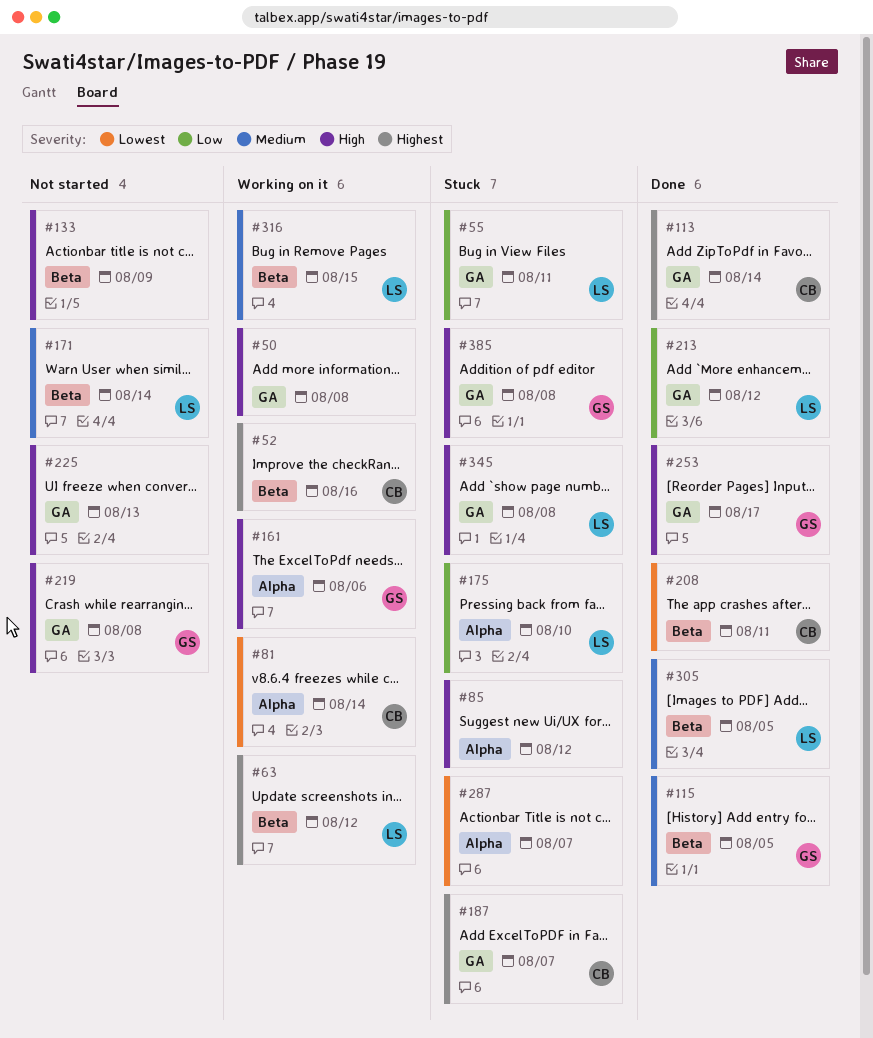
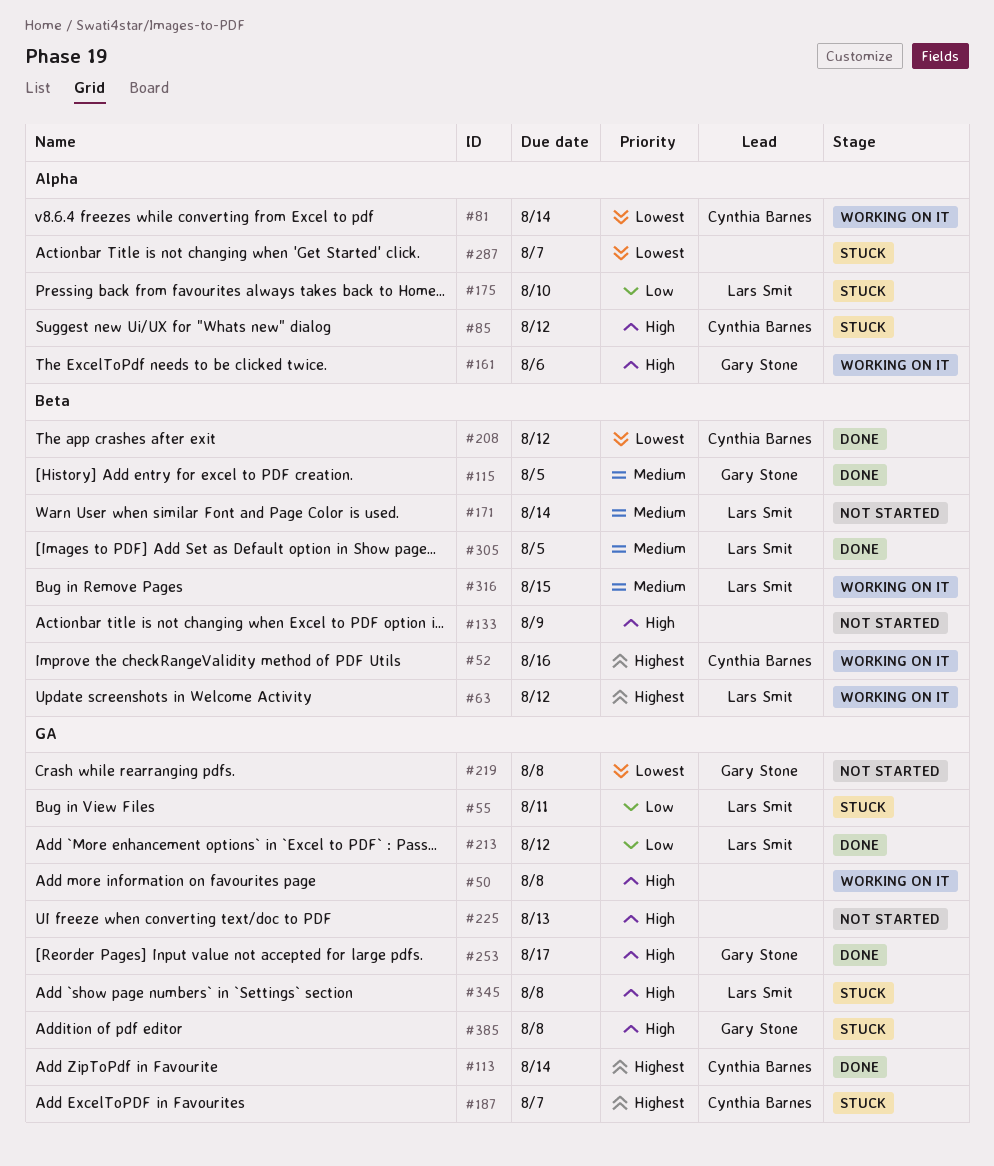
#85, owner: none -> Cynthia Barnes
#208, due: Aug 11 -> Aug 12
#219, priority: High -> Lowest

